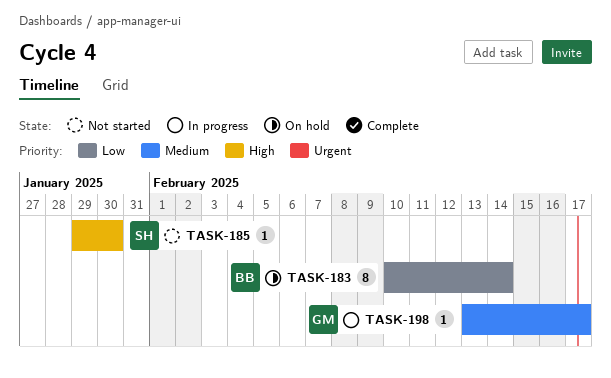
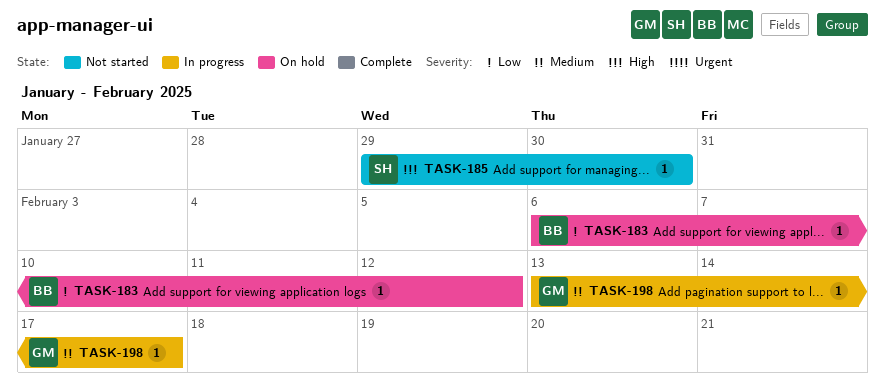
TASK-183, estimate: 8 -> 1
TASK-183, start: Feb 10 -> Feb 6
TASK-183, due: Feb 14 -> Feb 12

